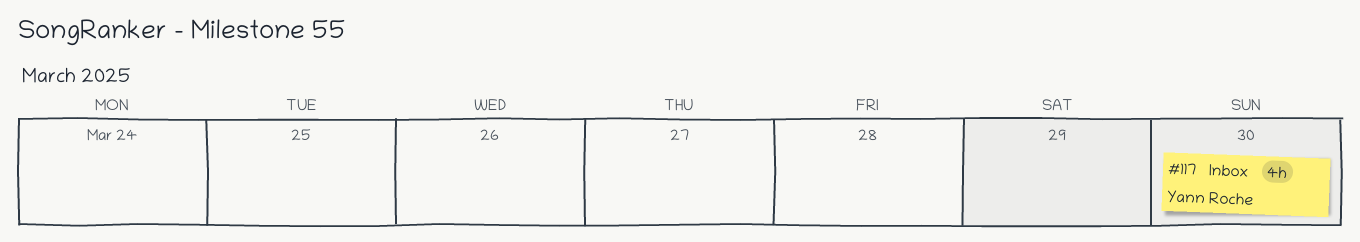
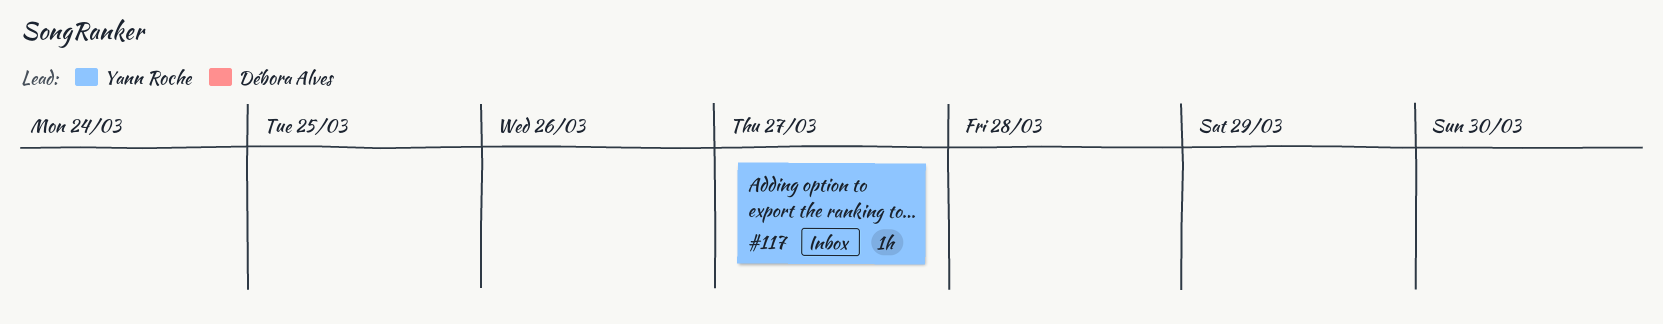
#117, estimate: 4h -> 1h
#117, due: Mar 30 -> Mar 27

